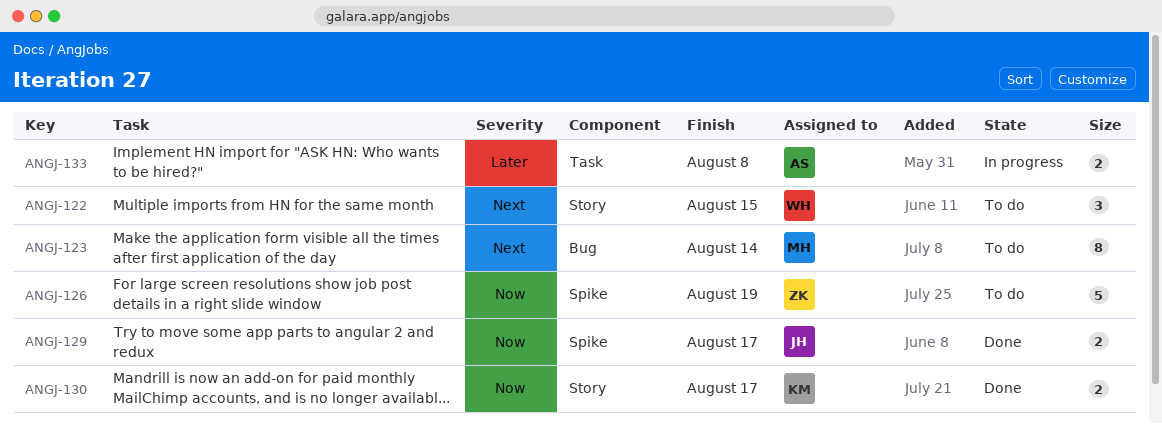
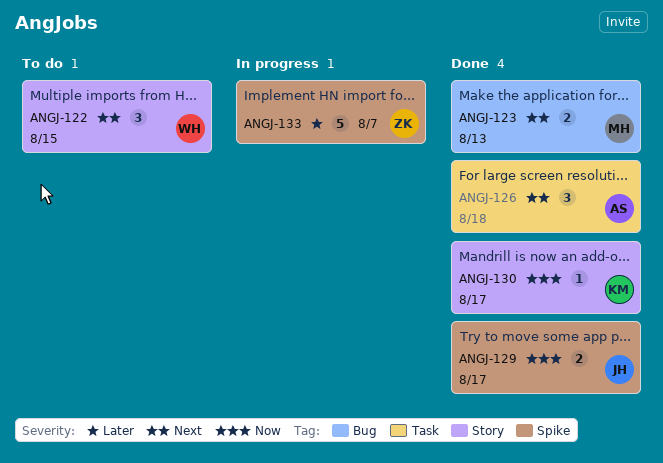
ANGJ-123, status: To do -> Done
ANGJ-123, estimate: 8 -> 2
ANGJ-123, due: Aug 14 -> Aug 13
ANGJ-126, status: To do -> Done
ANGJ-126, owner: ZK -> AS
ANGJ-126, priority: Now -> Next
ANGJ-126, label: Spike -> Task
ANGJ-126, estimate: 5 -> 3
ANGJ-126, due: Aug 19 -> Aug 18
ANGJ-130, estimate: 2 -> 1
ANGJ-133, owner: AS -> ZK
ANGJ-133, label: Task -> Spike
ANGJ-133, estimate: 2 -> 5
ANGJ-133, due: Aug 8 -> Aug 7

